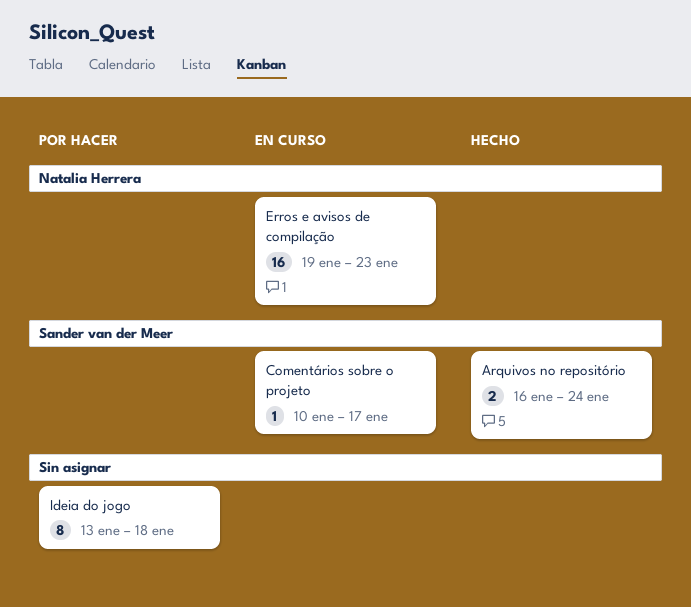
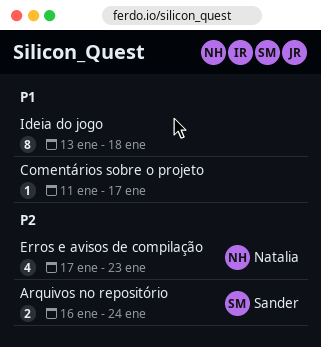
Comentários sobre o projeto, owner: Sander van der Meer -> none
Comentários sobre o projeto, start: Jan 10 -> Jan 11
Erros e avisos de compilação, estimate: 16 -> 4
Erros e avisos de compilação, start: Jan 19 -> Jan 17

